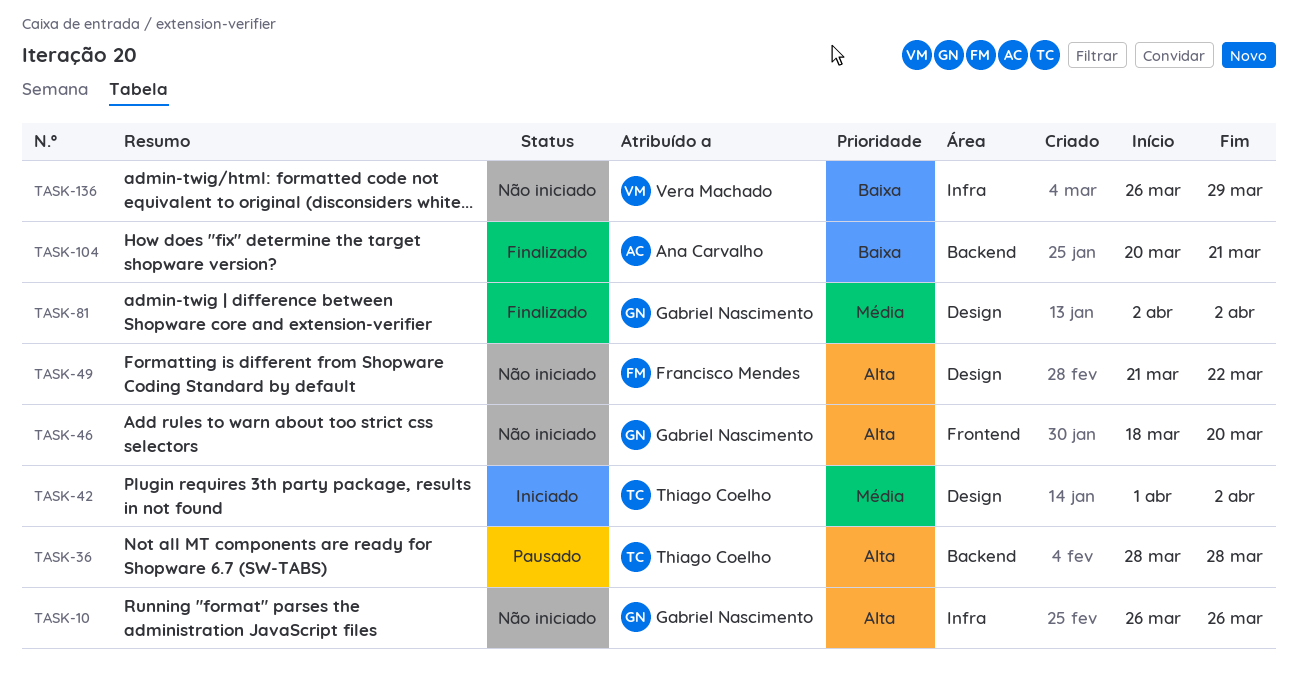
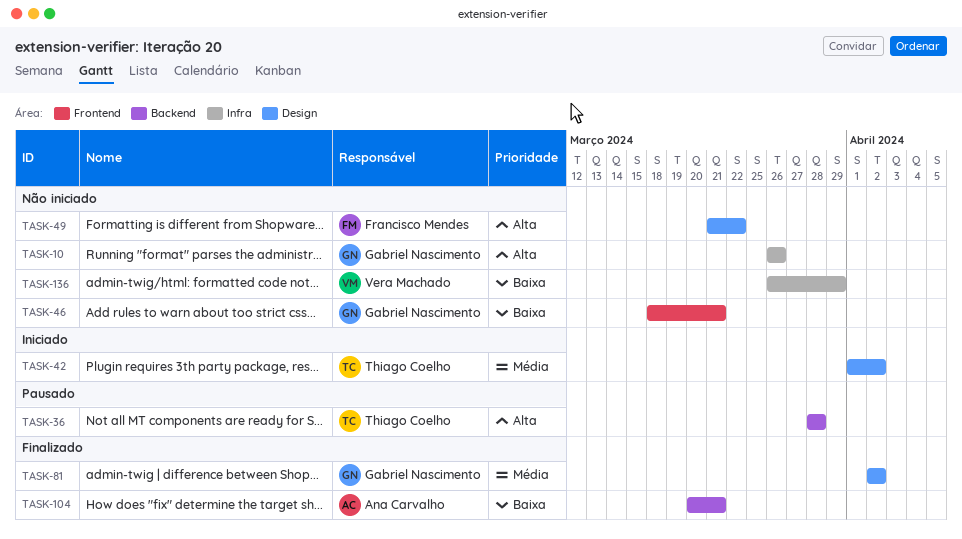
TASK-46, priority: Alta -> Baixa
TASK-46, due: Mar 20 -> Mar 21

